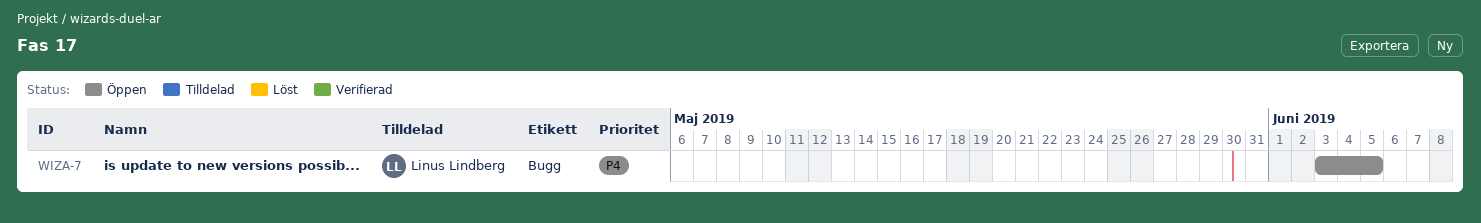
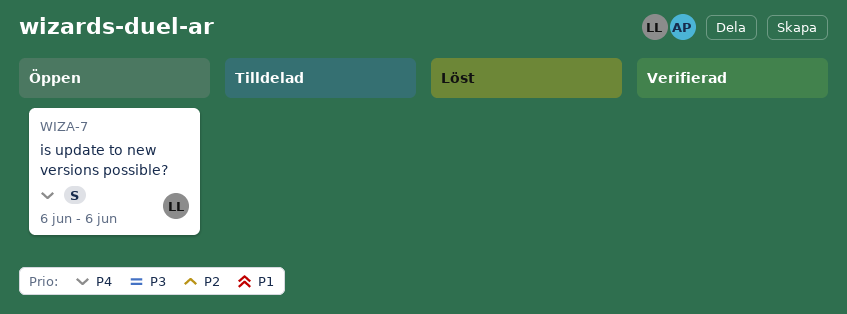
WIZA-7, start: Jun 3 -> Jun 6
WIZA-7, due: Jun 5 -> Jun 6

